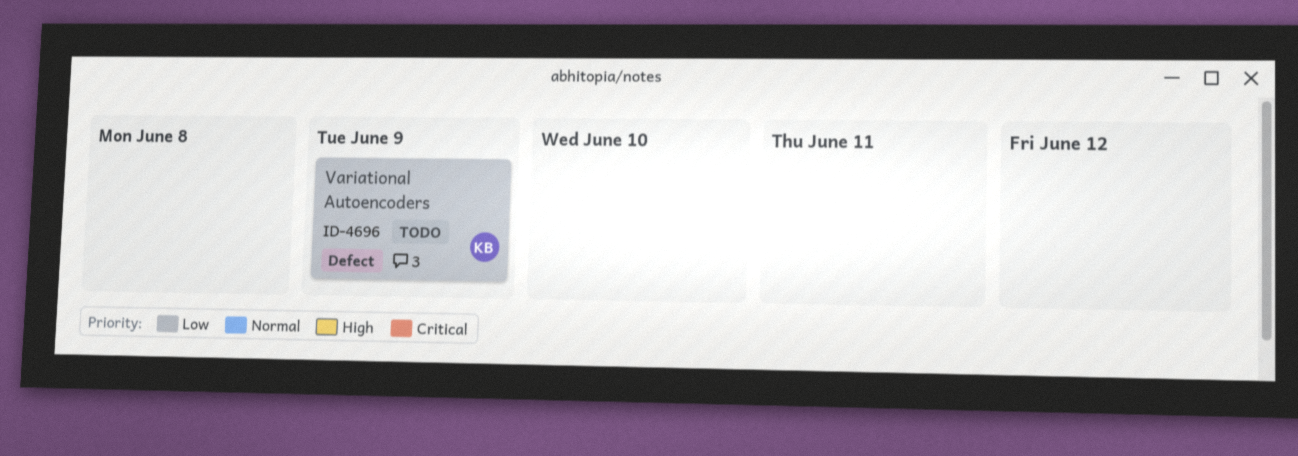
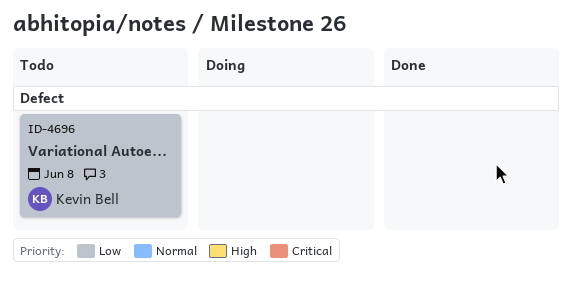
ID-4696, due: Jun 9 -> Jun 8

